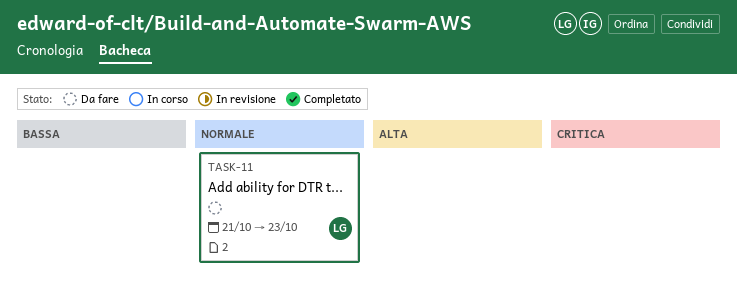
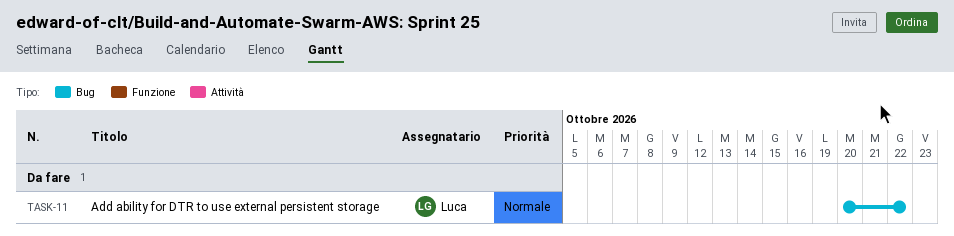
TASK-11, start: Oct 21 -> Oct 20
TASK-11, due: Oct 23 -> Oct 22

